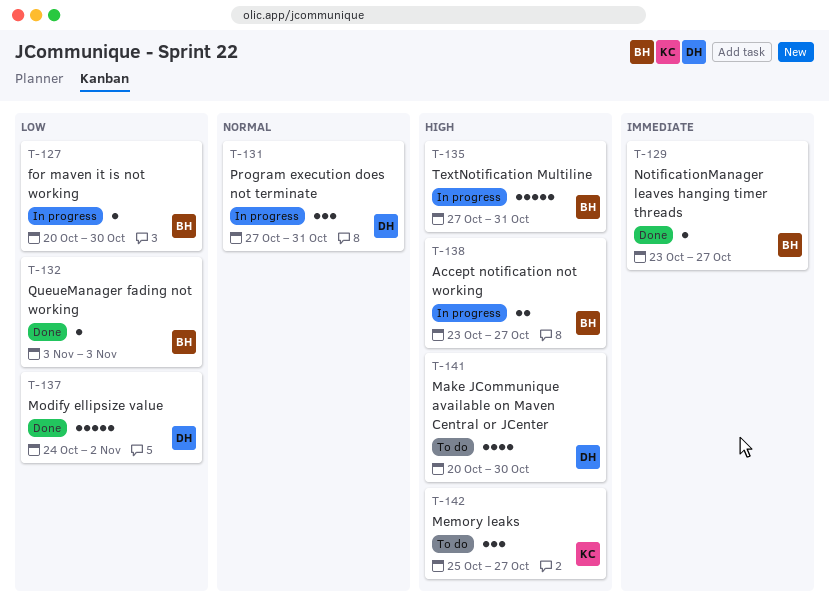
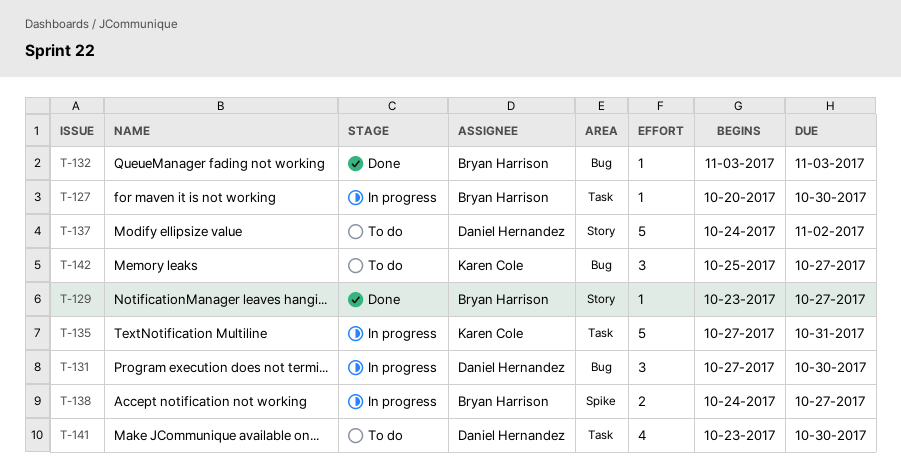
T-131, due: Oct 31 -> Oct 30
T-135, owner: Bryan Harrison -> Karen Cole
T-137, status: Done -> To do
T-138, start: Oct 23 -> Oct 24
T-141, start: Oct 20 -> Oct 23

